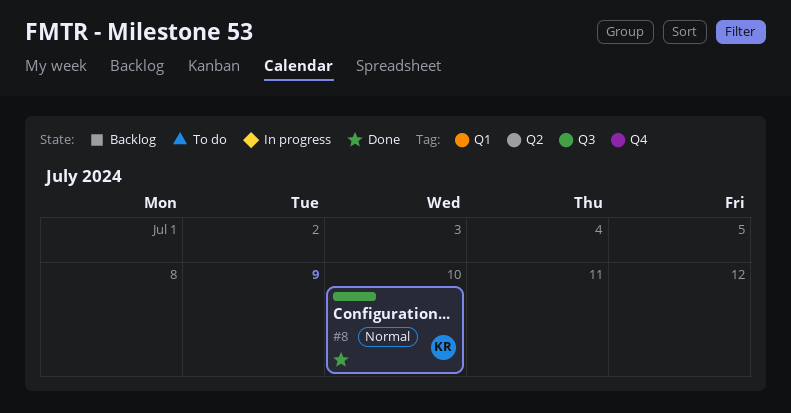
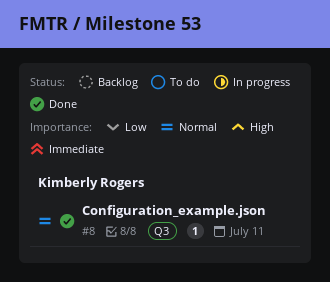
#8, due: Jul 10 -> Jul 11

